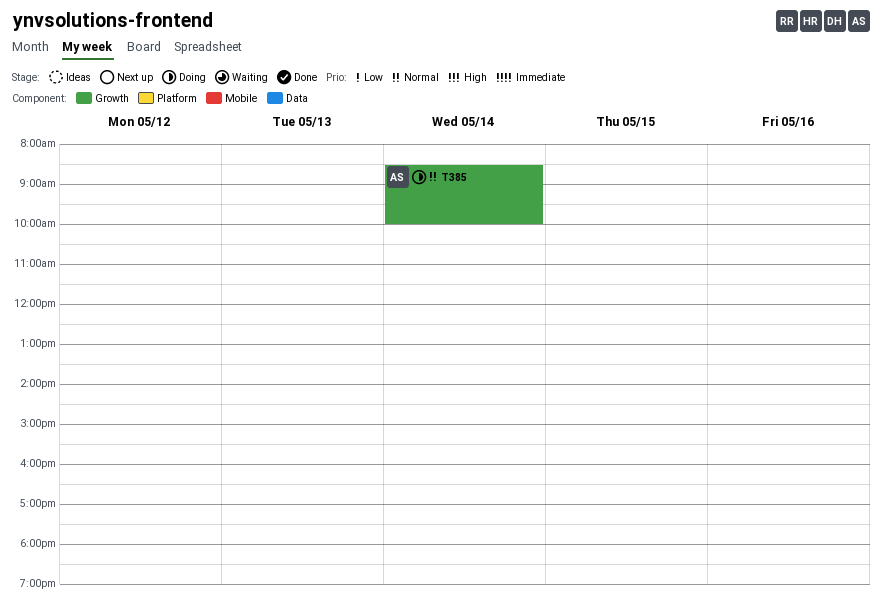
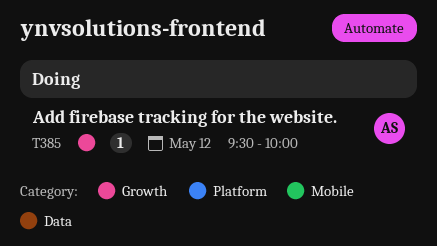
T385, day: May 14 -> May 12
T385, begins: 08:30 -> 09:30

